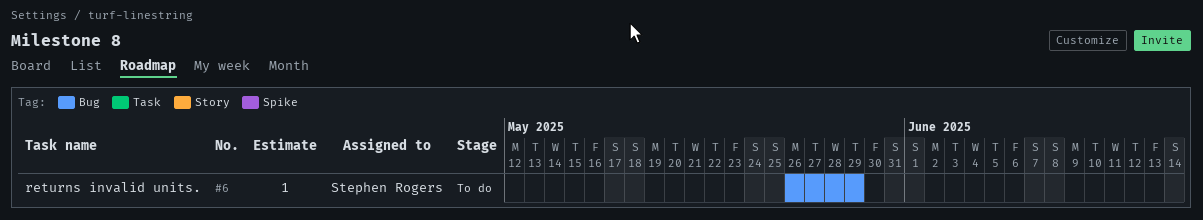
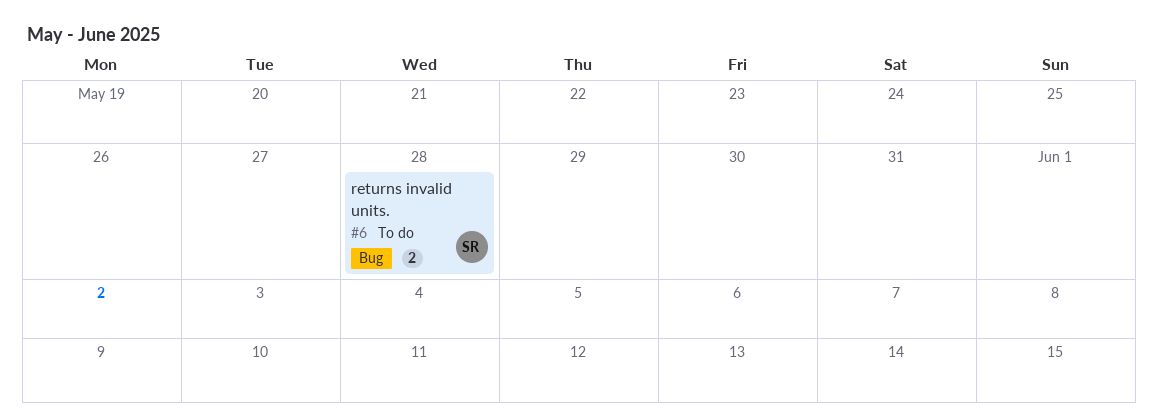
#6, estimate: 1 -> 2
#6, due: May 29 -> May 28

